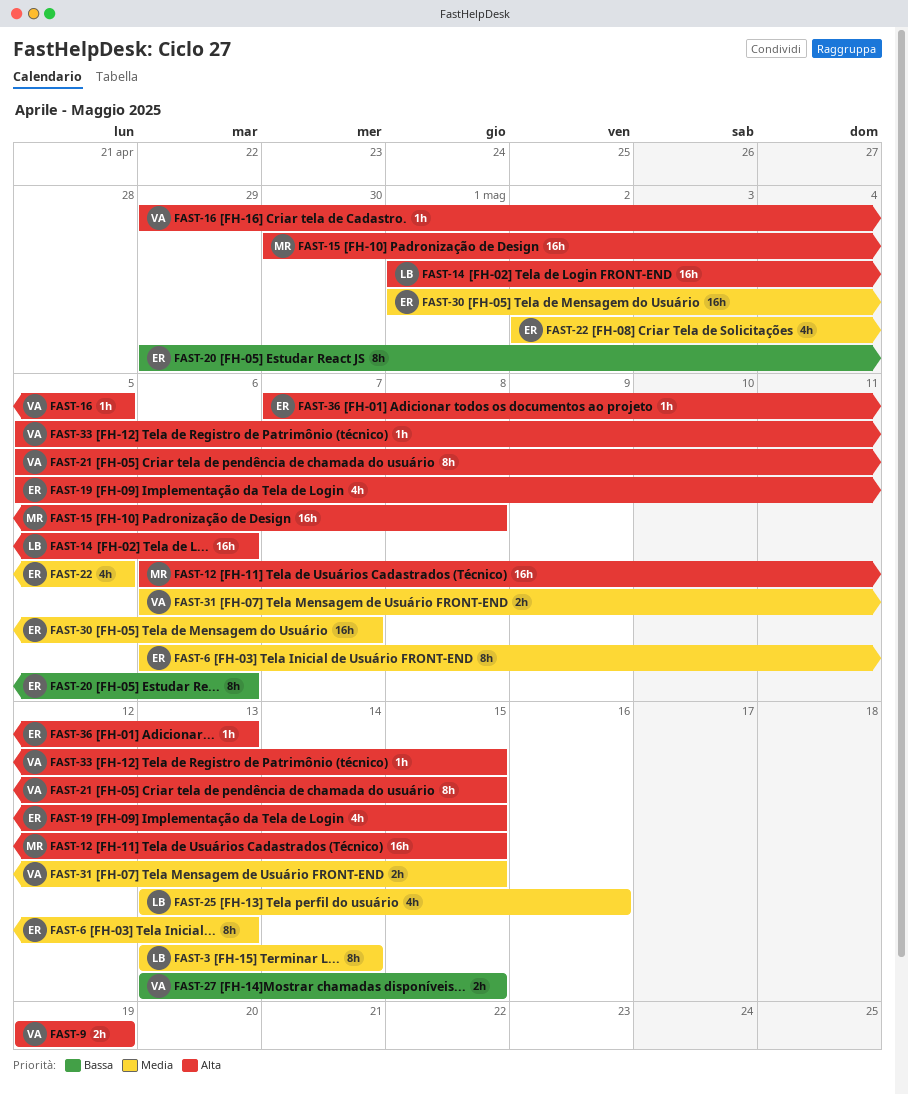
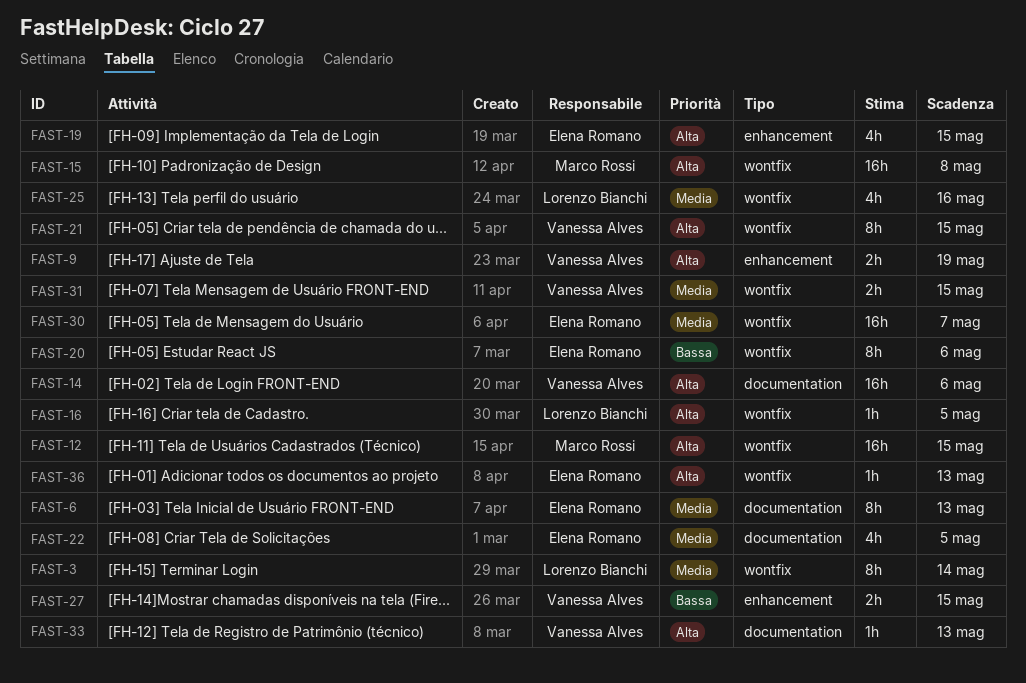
FAST-14, owner: Lorenzo Bianchi -> Vanessa Alves
FAST-16, owner: Vanessa Alves -> Lorenzo Bianchi
FAST-33, due: May 15 -> May 13

